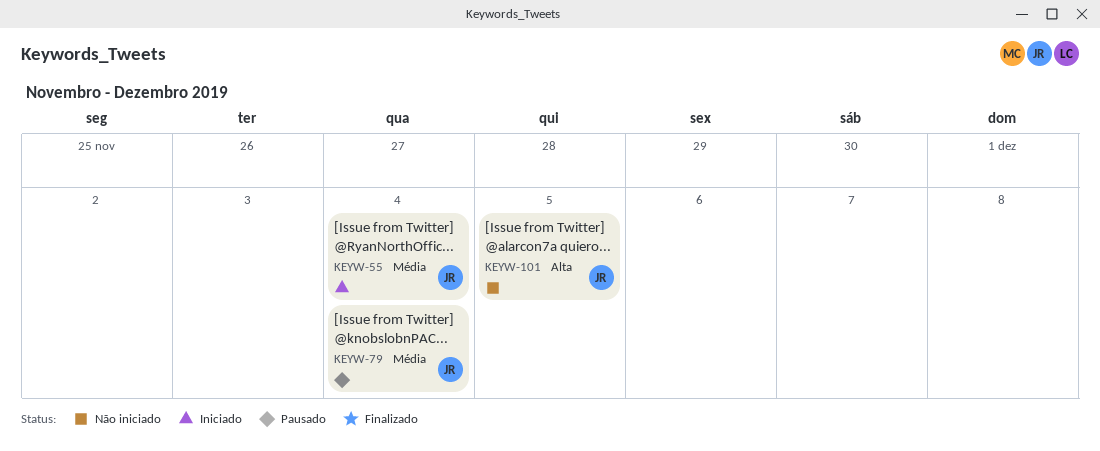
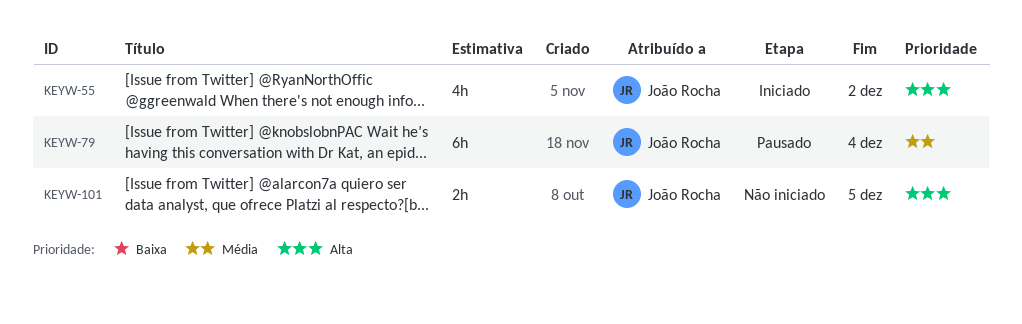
KEYW-55, priority: Média -> Alta
KEYW-55, due: Dec 4 -> Dec 2

